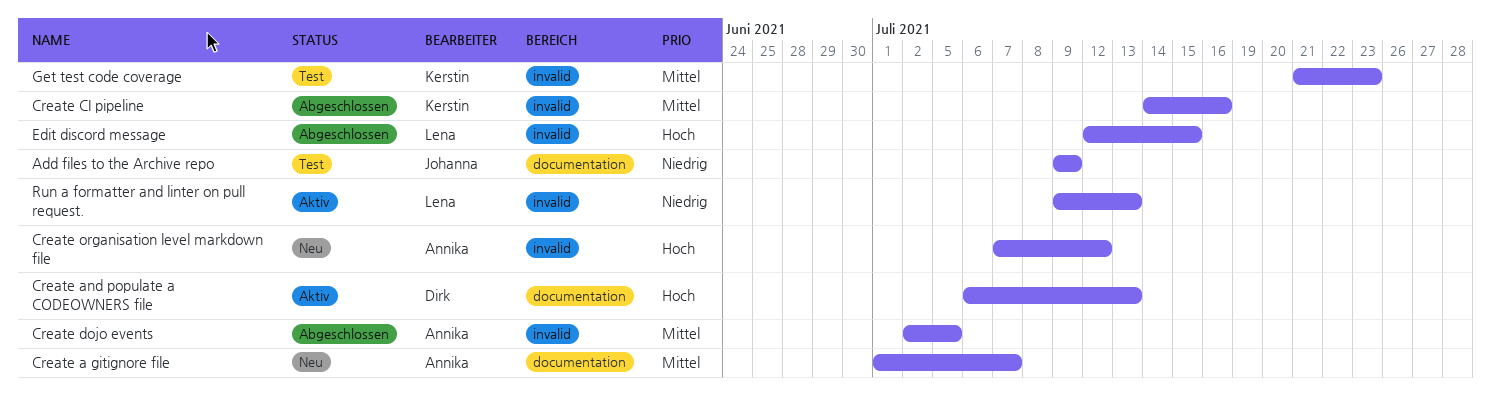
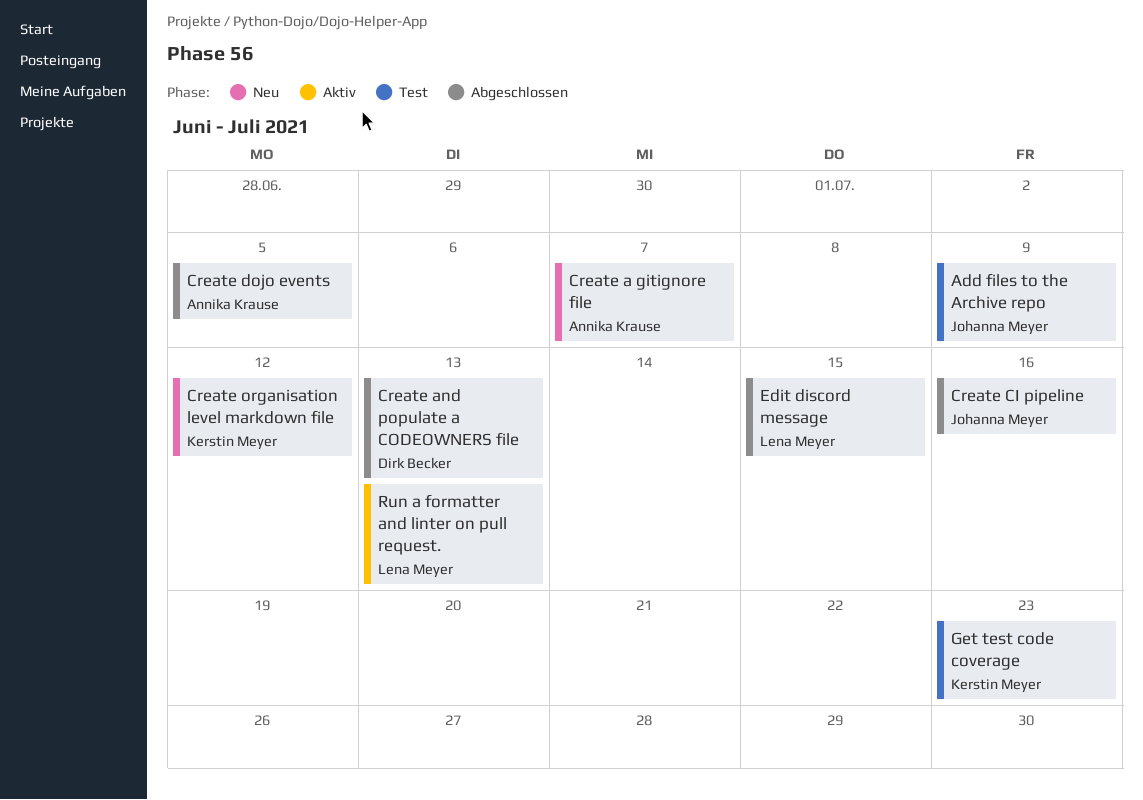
Create and populate a CODEOWNERS file, status: Aktiv -> Abgeschlossen
Create CI pipeline, owner: Kerstin Meyer -> Johanna Meyer
Create organisation level markdown file, owner: Annika Krause -> Kerstin Meyer

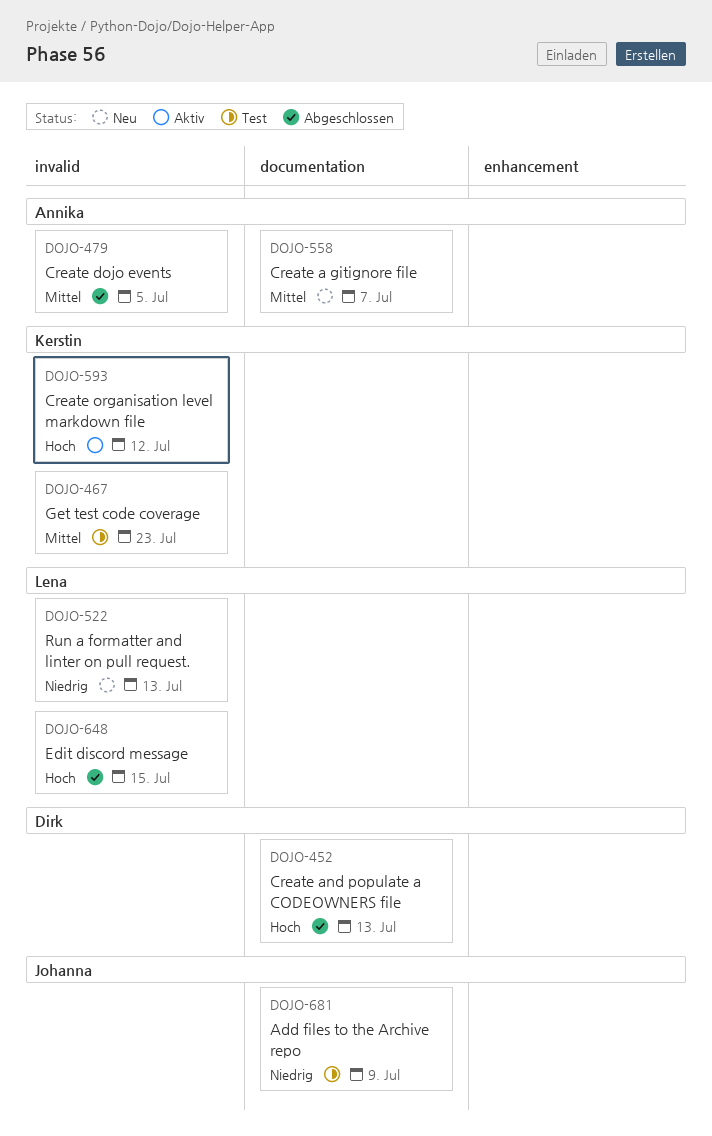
Create CI pipeline: present -> none
Create organisation level markdown file, status: Neu -> Aktiv
Run a formatter and linter on pull request., status: Aktiv -> Neu

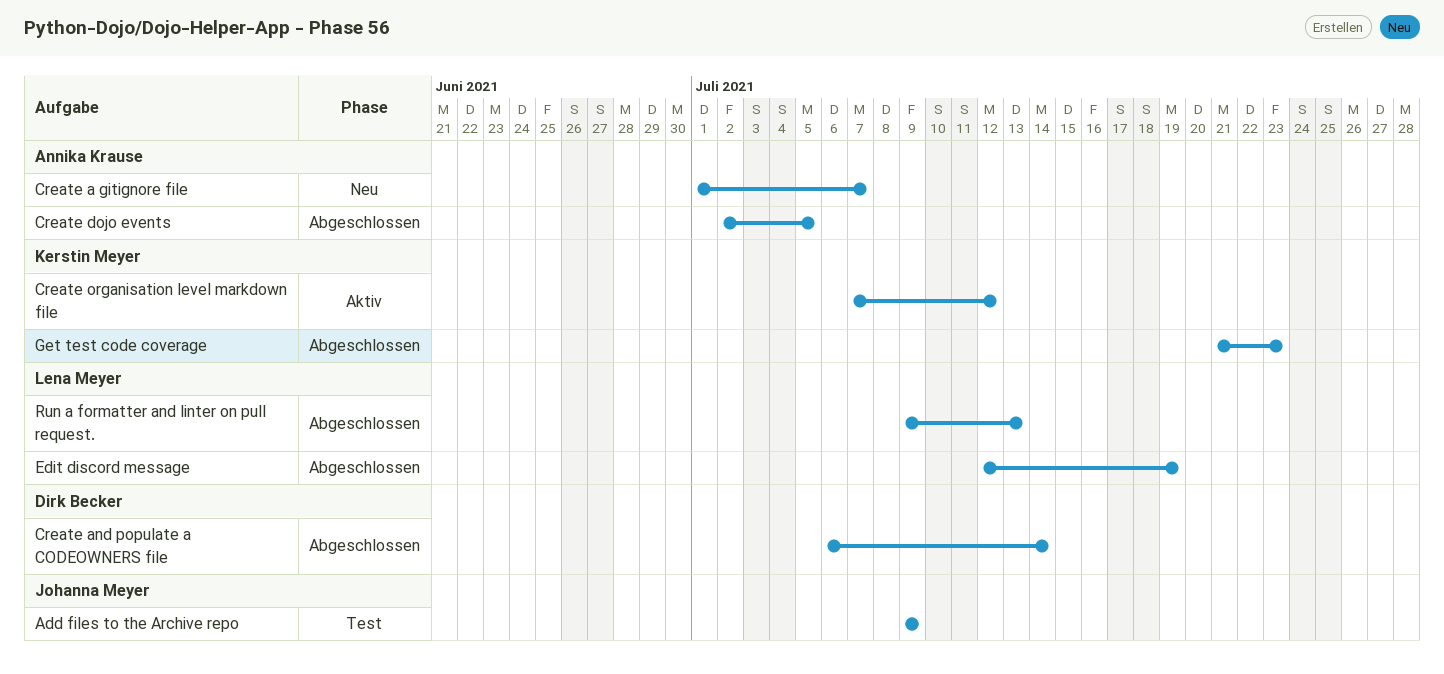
Create and populate a CODEOWNERS file, due: Jul 13 -> Jul 14
Edit discord message, due: Jul 15 -> Jul 19
Get test code coverage, status: Test -> Abgeschlossen
Run a formatter and linter on pull request., status: Neu -> Abgeschlossen

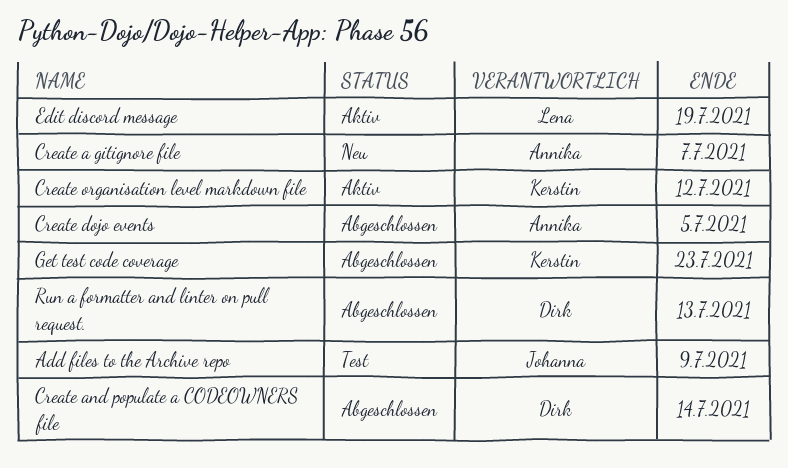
Edit discord message, status: Abgeschlossen -> Aktiv
Run a formatter and linter on pull request., owner: Lena Meyer -> Dirk Becker

